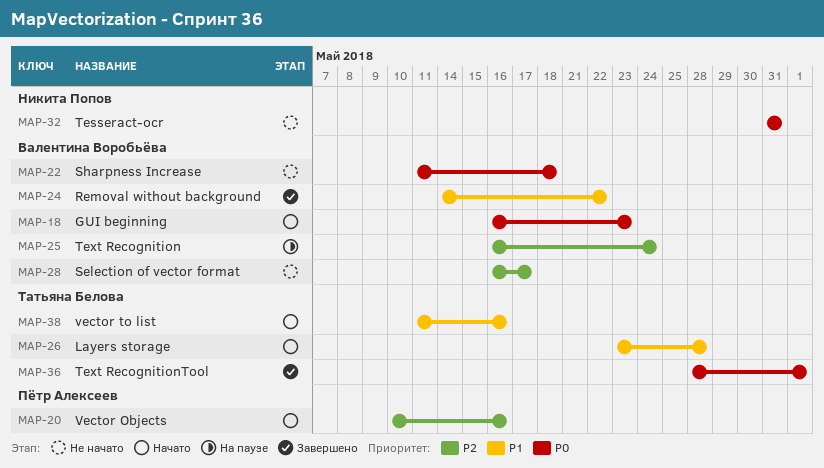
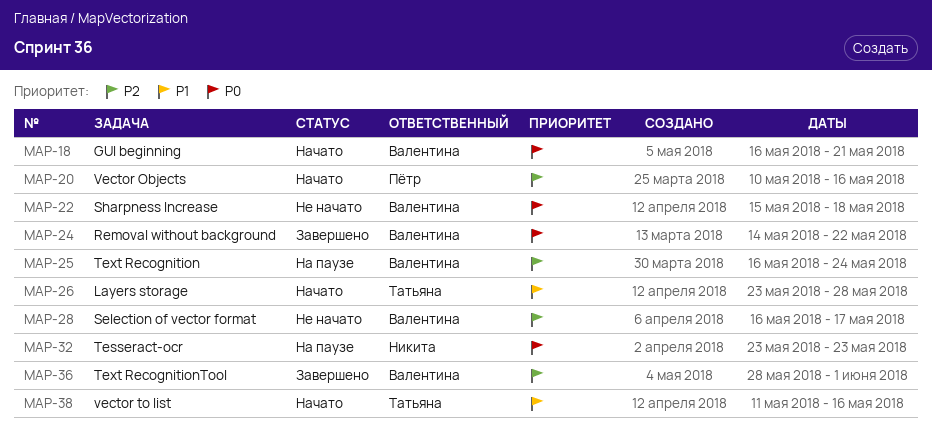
MAP-18, due: May 23 -> May 21
MAP-22, start: May 11 -> May 15
MAP-24, priority: P1 -> P0
MAP-32, status: Не начато -> На паузе
MAP-32, start: May 31 -> May 23
MAP-32, due: May 31 -> May 23
MAP-36, owner: Татьяна Белова -> Валентина Воробьёва
MAP-36, priority: P0 -> P2

